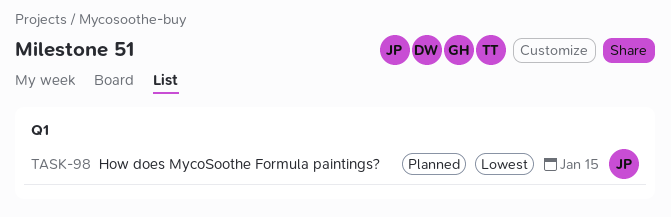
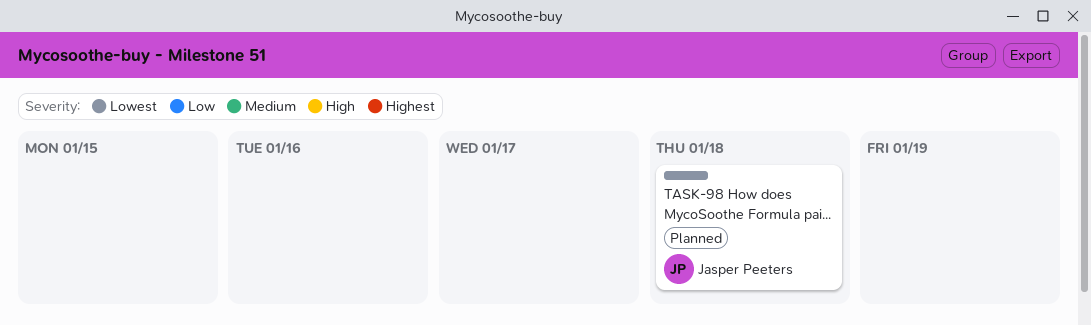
TASK-98, due: Jan 15 -> Jan 18

